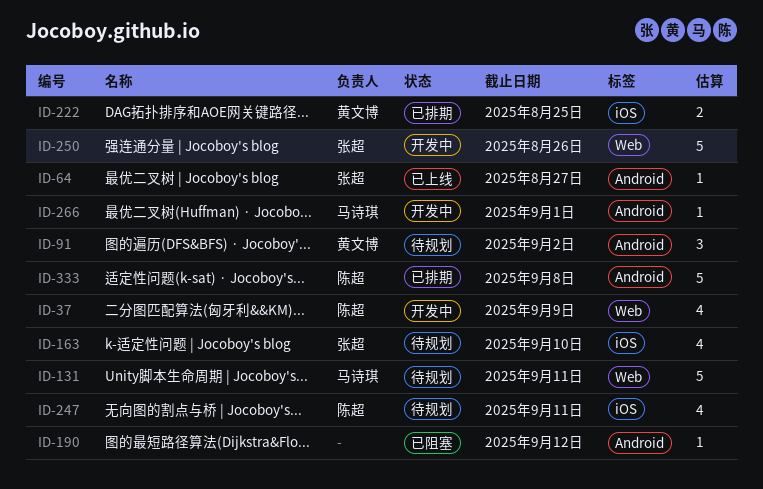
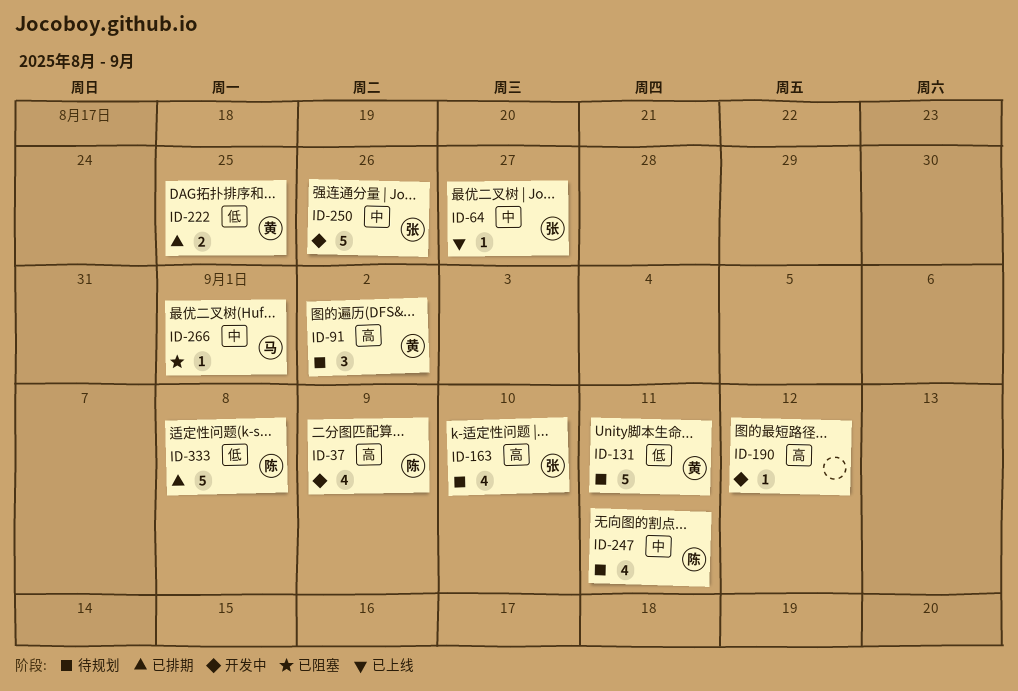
ID-131, owner: 马诗琪 -> 黄文博
ID-190, status: 已阻塞 -> 开发中
ID-266, status: 开发中 -> 已阻塞

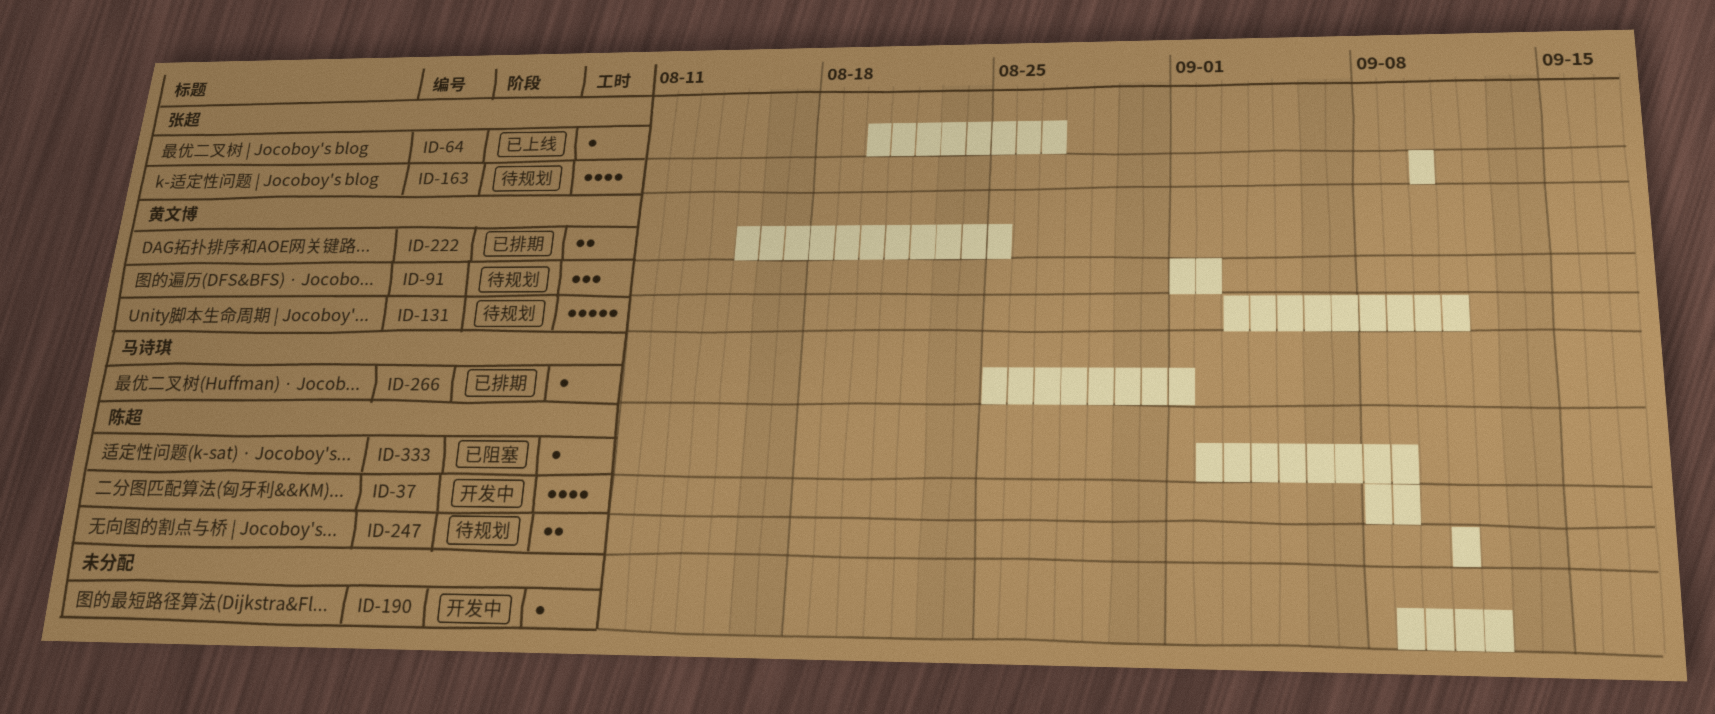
ID-247, estimate: 4 -> 2
ID-250: present -> none
ID-266, status: 已阻塞 -> 已排期
ID-333, status: 已排期 -> 已阻塞
ID-333, estimate: 5 -> 1
ID-333, due: Sep 8 -> Sep 9

